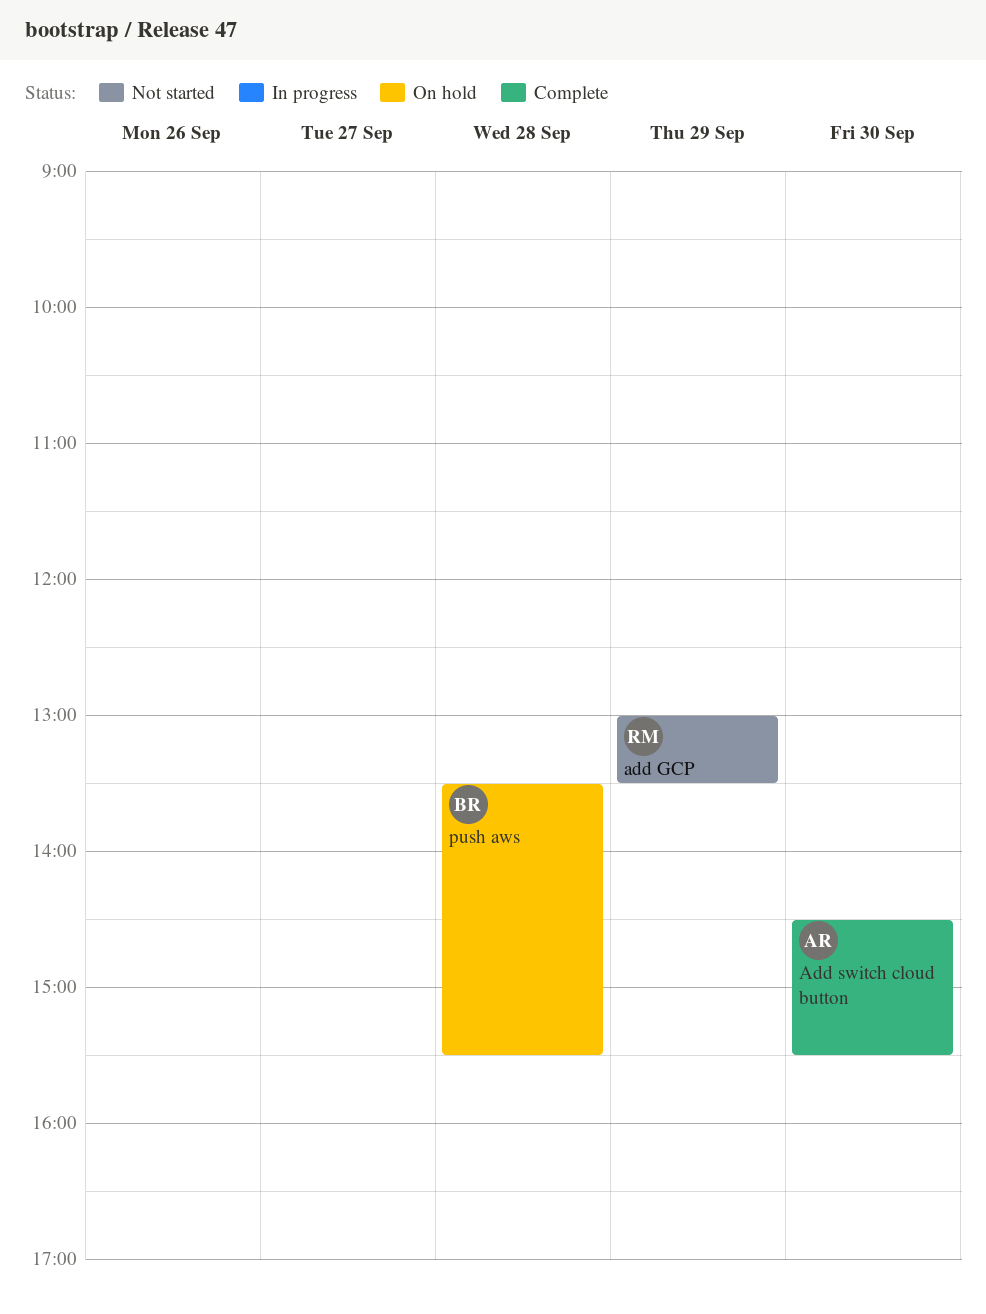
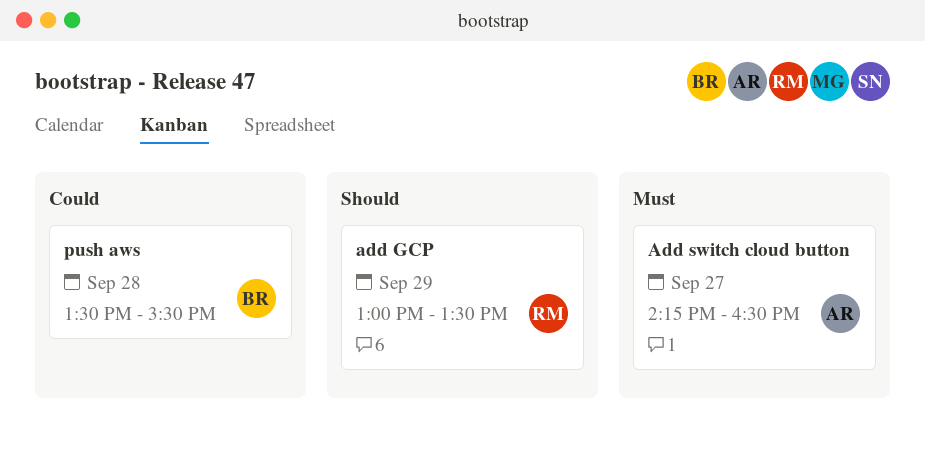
Add switch cloud button, day: Sep 30 -> Sep 27
Add switch cloud button, begins: 14:30 -> 14:15
Add switch cloud button, ends: 15:30 -> 16:30

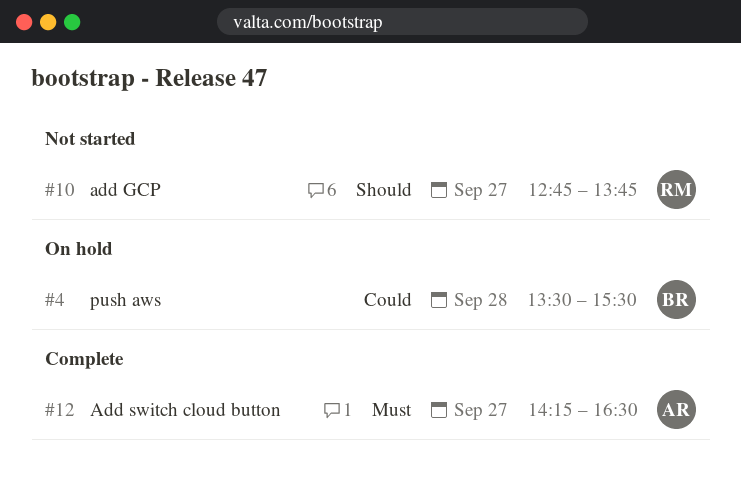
add GCP, day: Sep 29 -> Sep 27
add GCP, begins: 13:00 -> 12:45
add GCP, ends: 13:30 -> 13:45

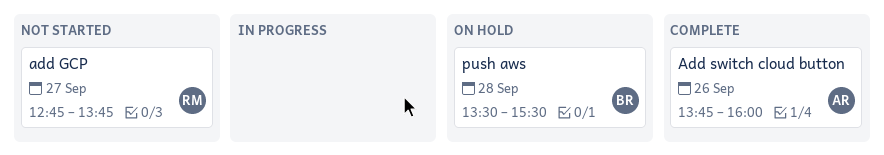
Add switch cloud button, day: Sep 27 -> Sep 26
Add switch cloud button, begins: 14:15 -> 13:45
Add switch cloud button, ends: 16:30 -> 16:00

